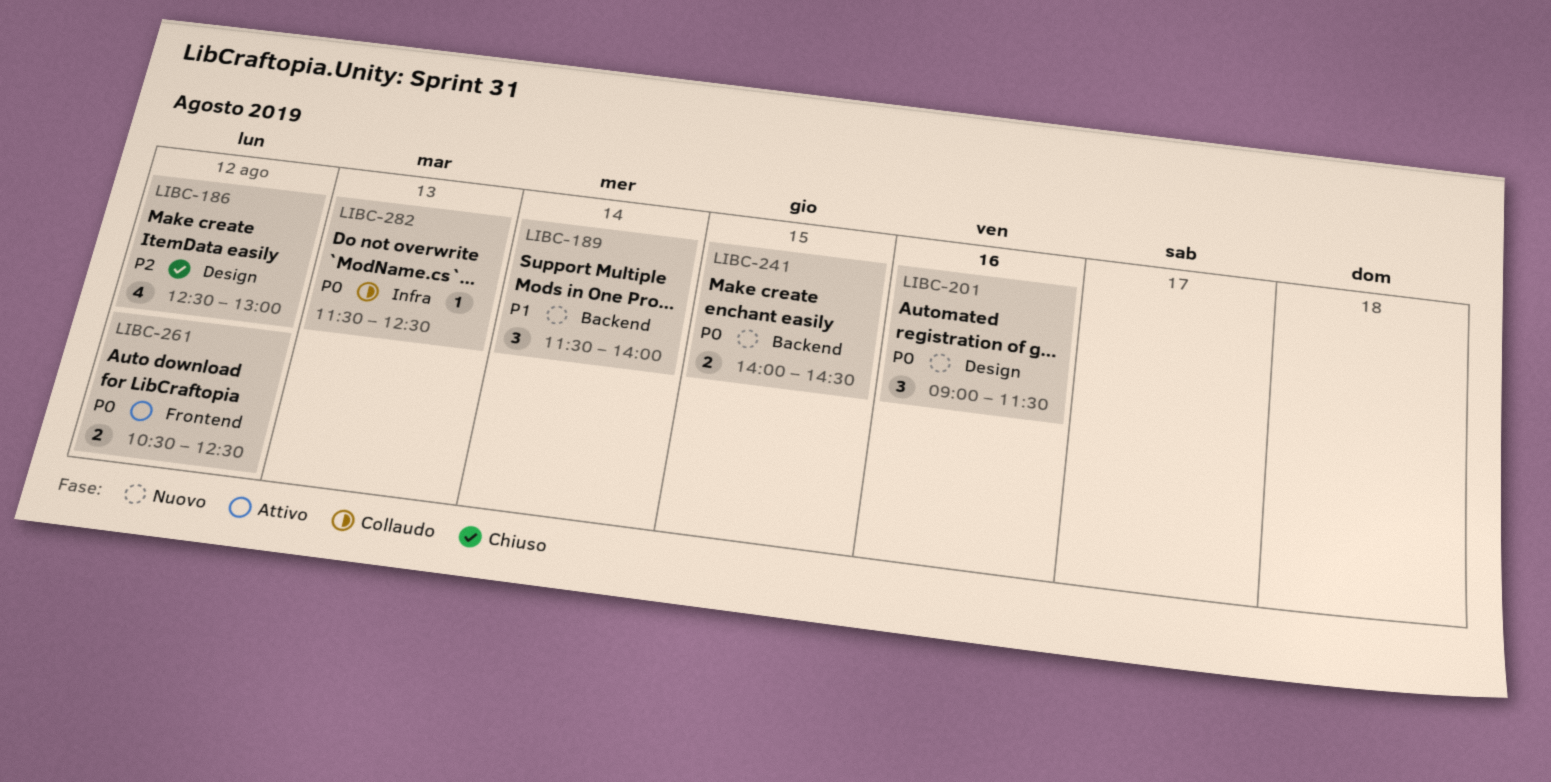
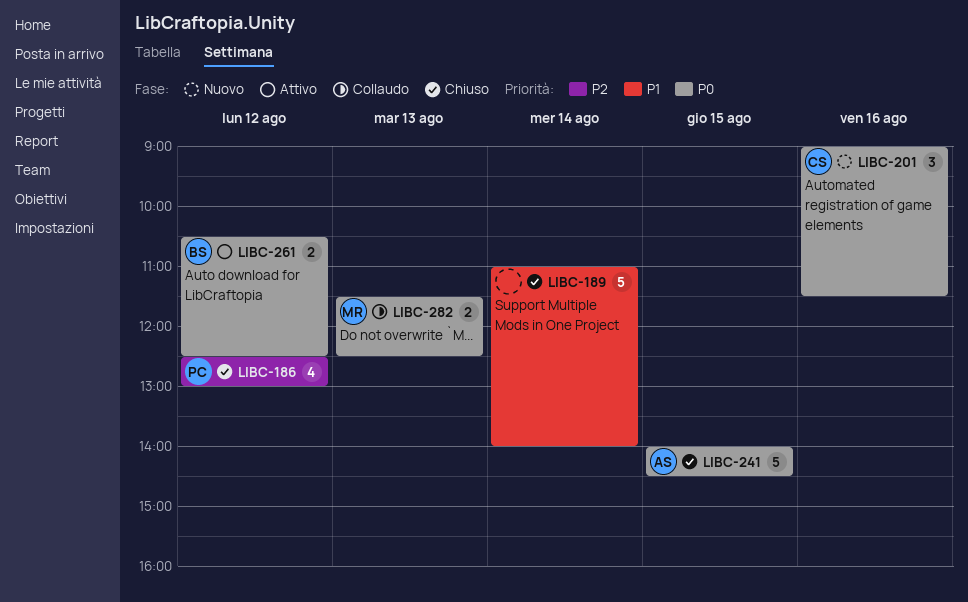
LIBC-189, status: Nuovo -> Chiuso
LIBC-189, estimate: 3 -> 5
LIBC-189, begins: 11:30 -> 11:00
LIBC-241, status: Nuovo -> Chiuso
LIBC-241, estimate: 2 -> 5
LIBC-282, estimate: 1 -> 2

